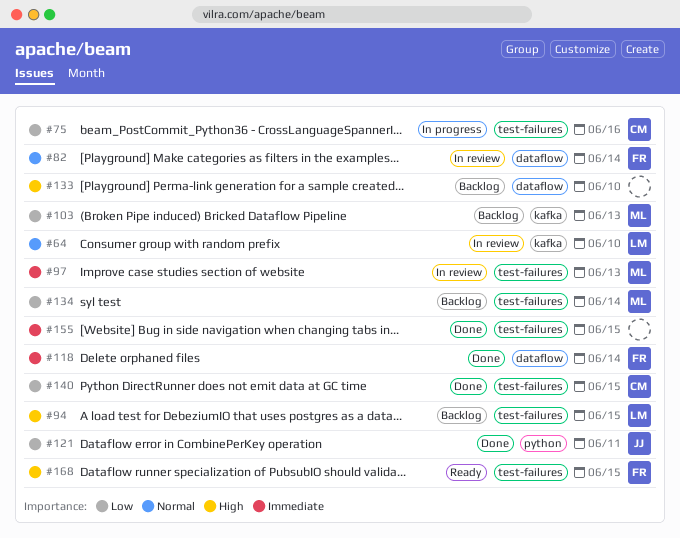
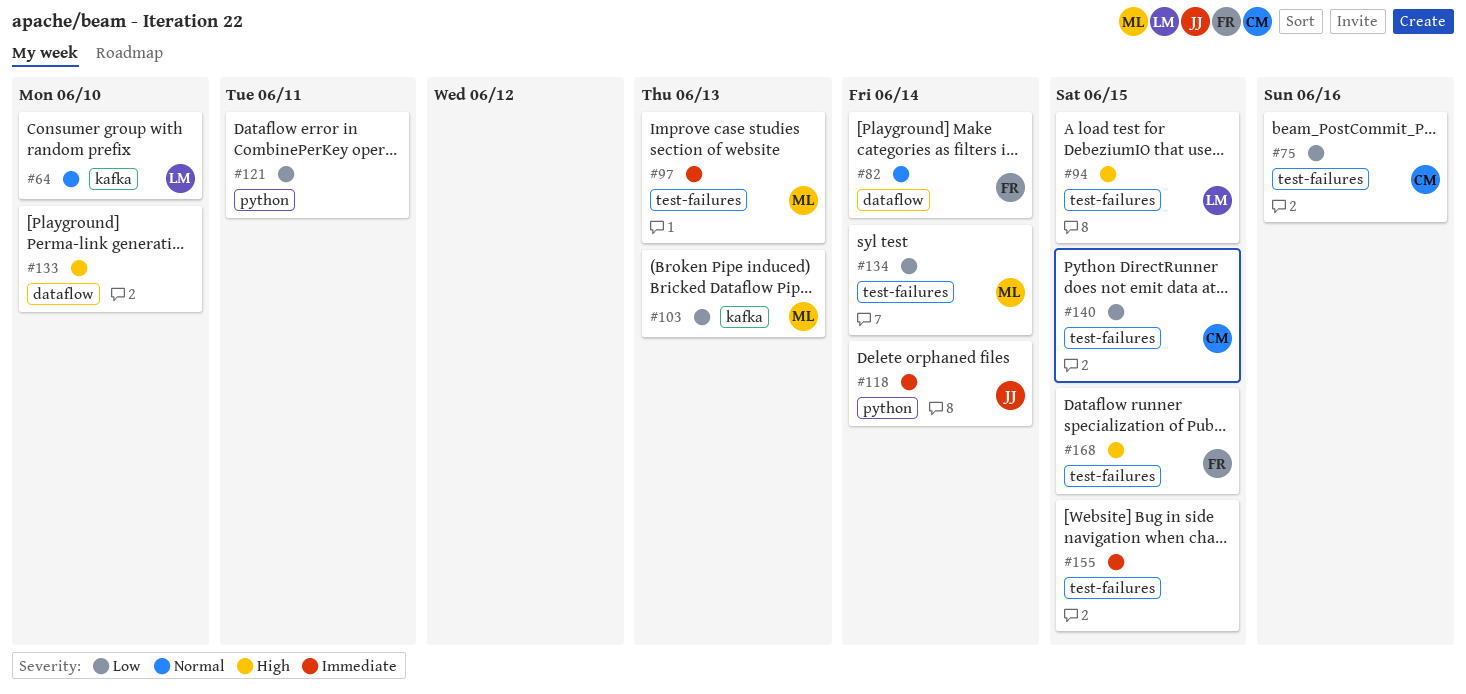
#118, owner: FR -> JJ
#118, label: dataflow -> python
#121, owner: JJ -> none

